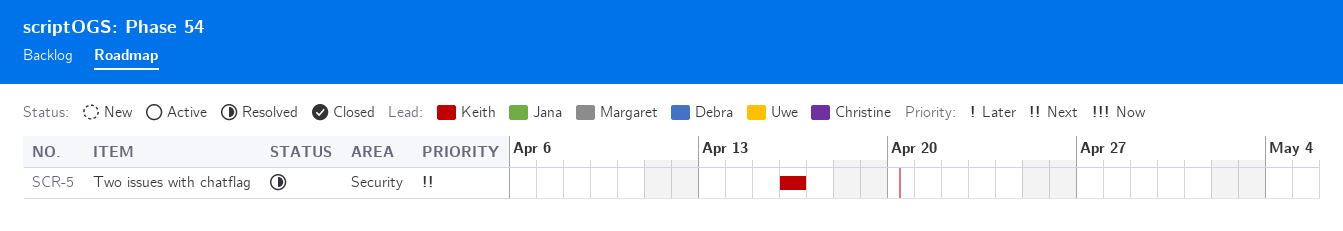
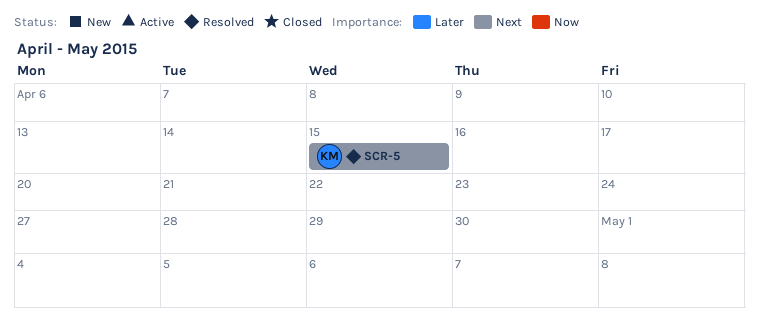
SCR-5, start: Apr 16 -> Apr 15
SCR-5, due: Apr 16 -> Apr 15

